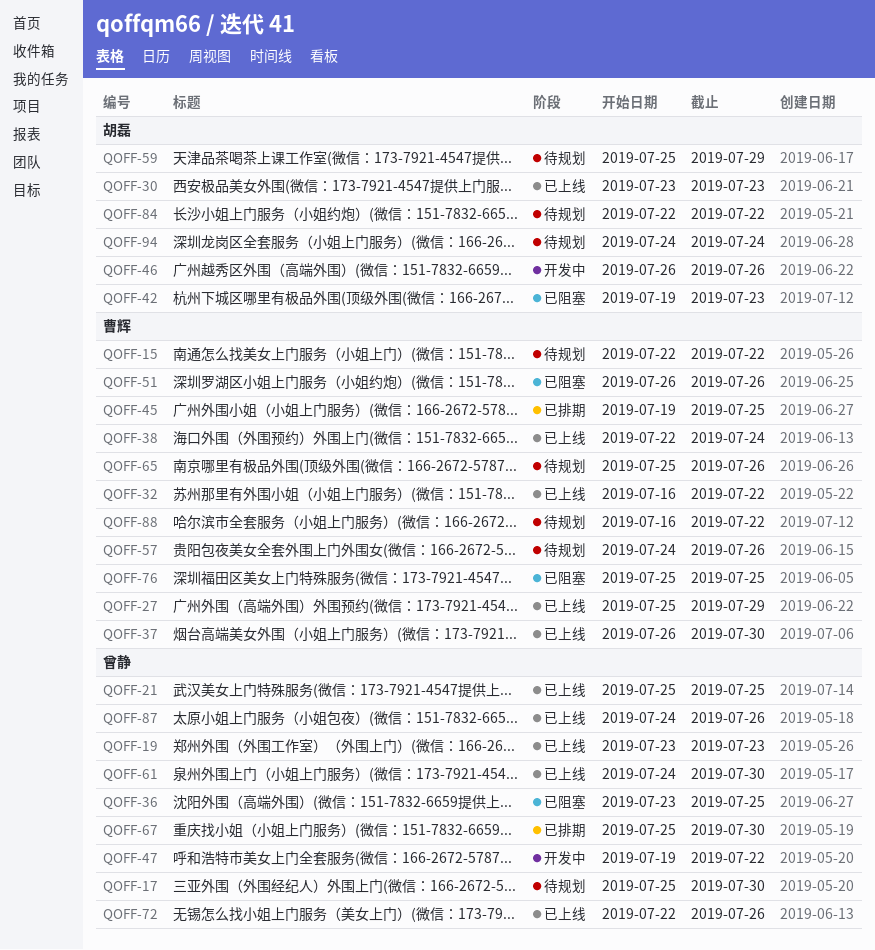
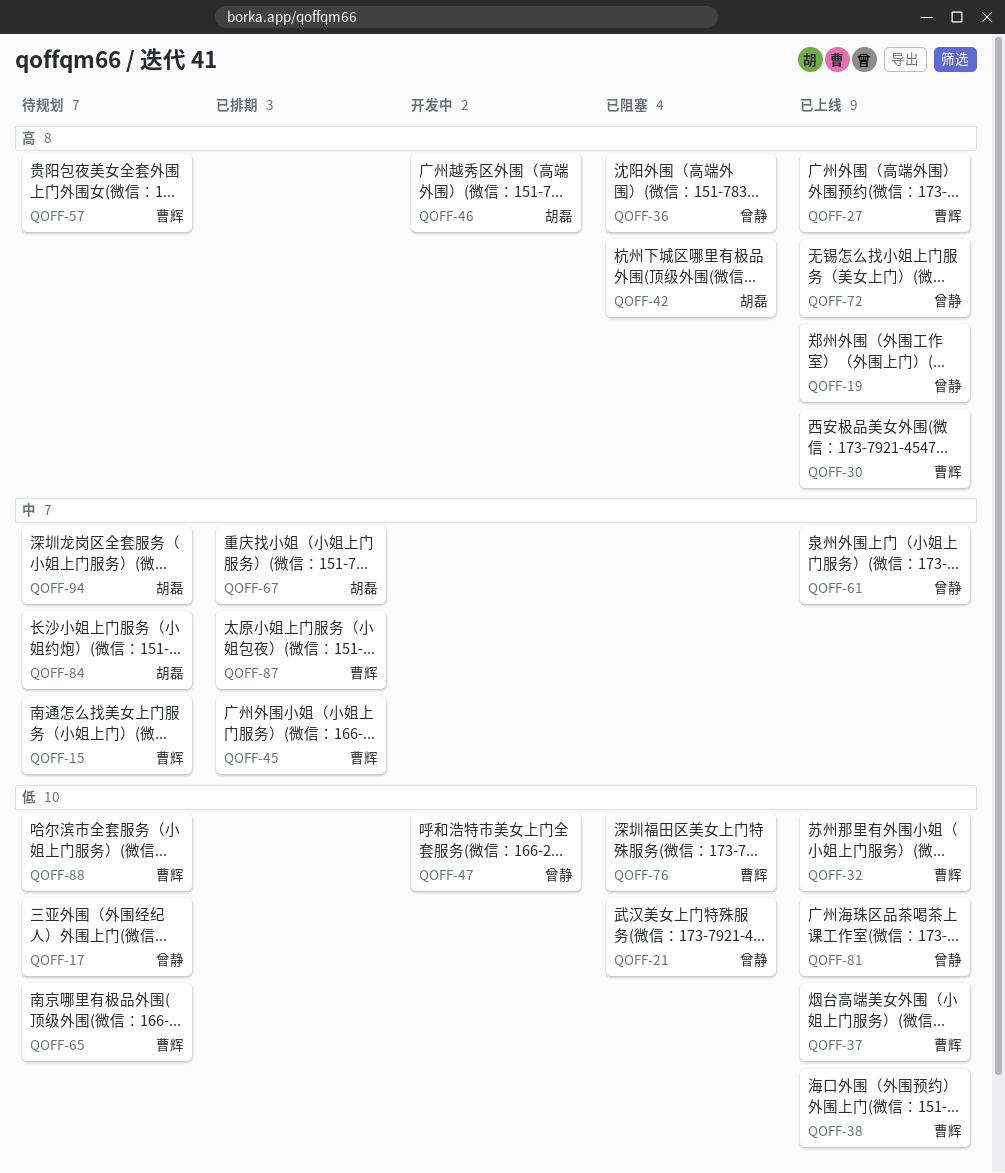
QOFF-21, status: 已上线 -> 已阻塞
QOFF-30, owner: 胡磊 -> 曹辉
QOFF-51: present -> none
QOFF-59: present -> none
QOFF-67, owner: 曾静 -> 胡磊
QOFF-81: none -> present
QOFF-87, status: 已上线 -> 已排期
QOFF-87, owner: 曾静 -> 曹辉

